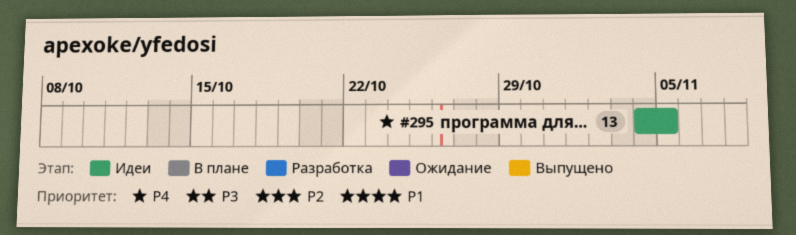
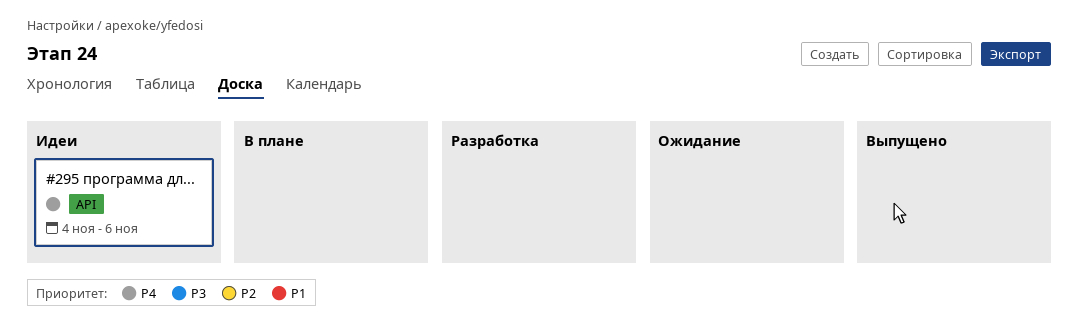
#295, due: Nov 5 -> Nov 6

